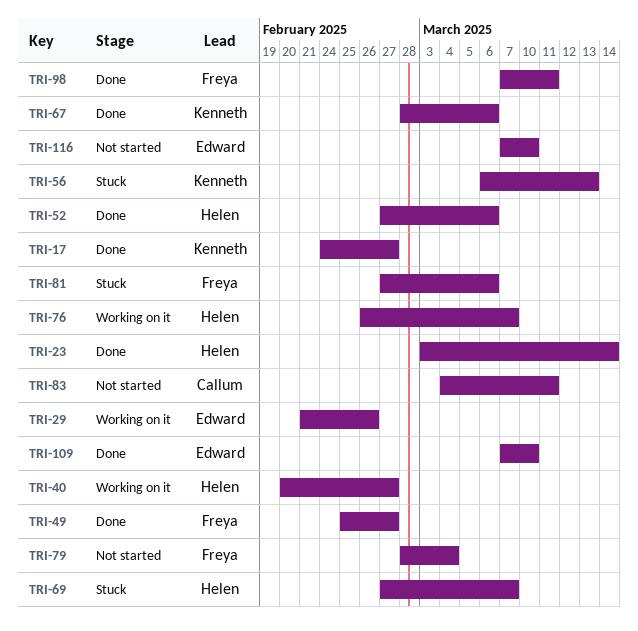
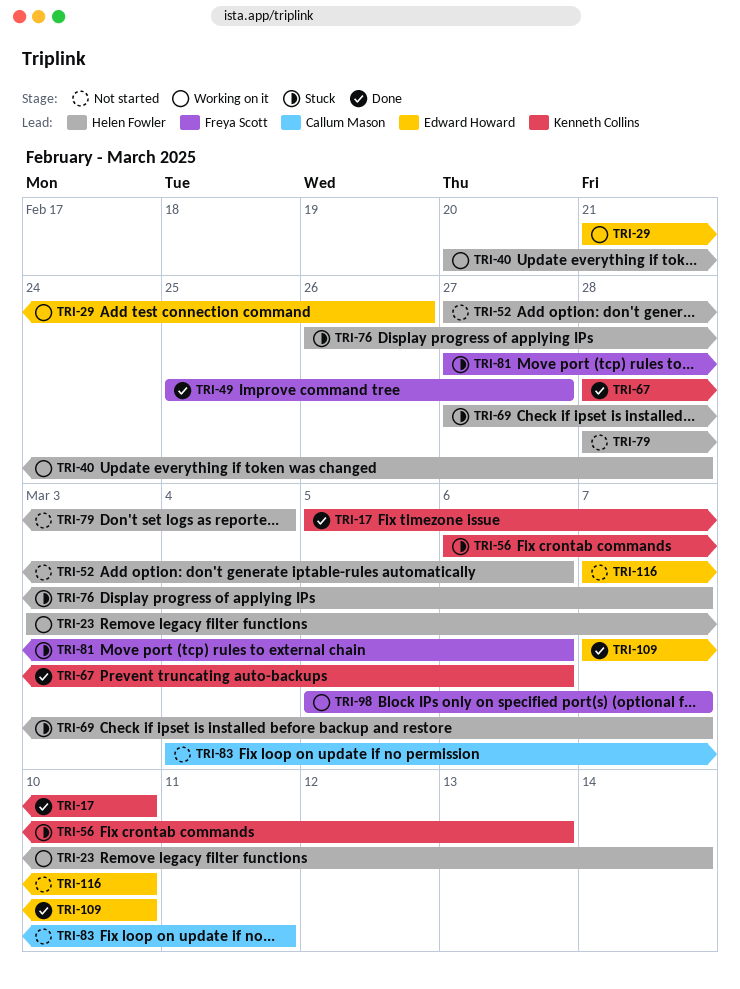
TRI-17, start: Feb 24 -> Mar 5
TRI-17, due: Feb 27 -> Mar 10
TRI-23, status: Done -> Working on it
TRI-40, due: Feb 27 -> Feb 28
TRI-52, status: Done -> Not started
TRI-76, status: Working on it -> Stuck
TRI-79, owner: Freya Scott -> Helen Fowler
TRI-98, status: Done -> Working on it
TRI-98, start: Mar 7 -> Mar 5
TRI-98, due: Mar 11 -> Mar 7

